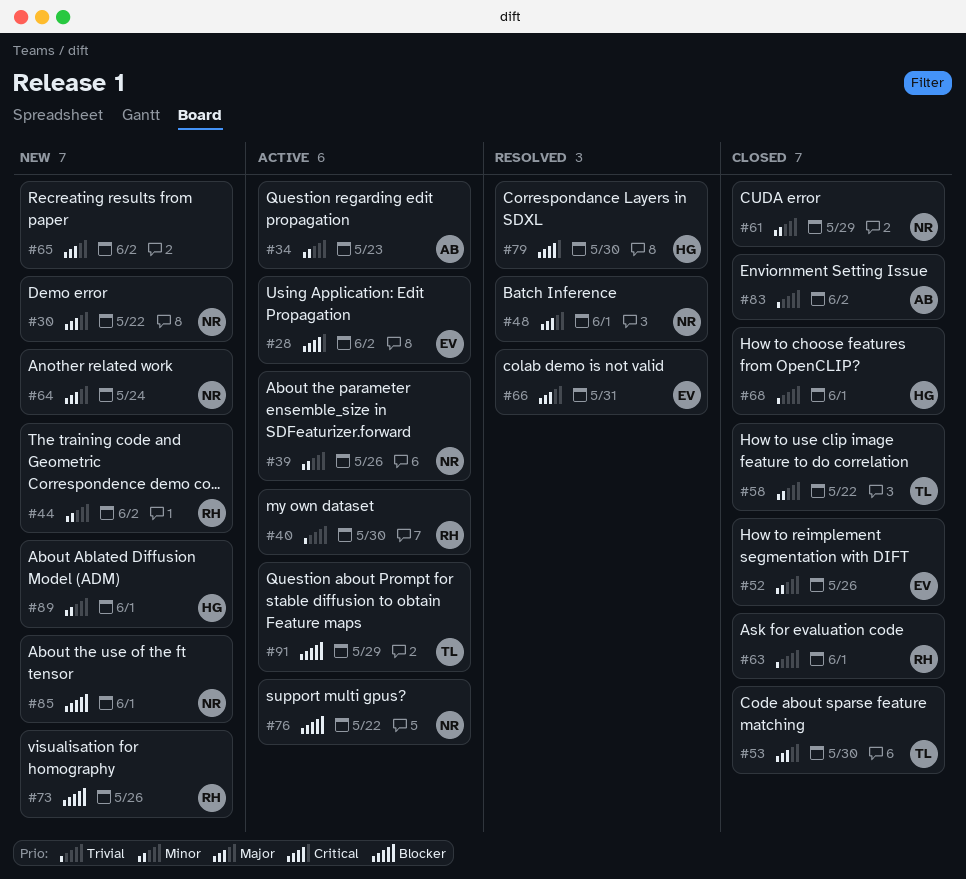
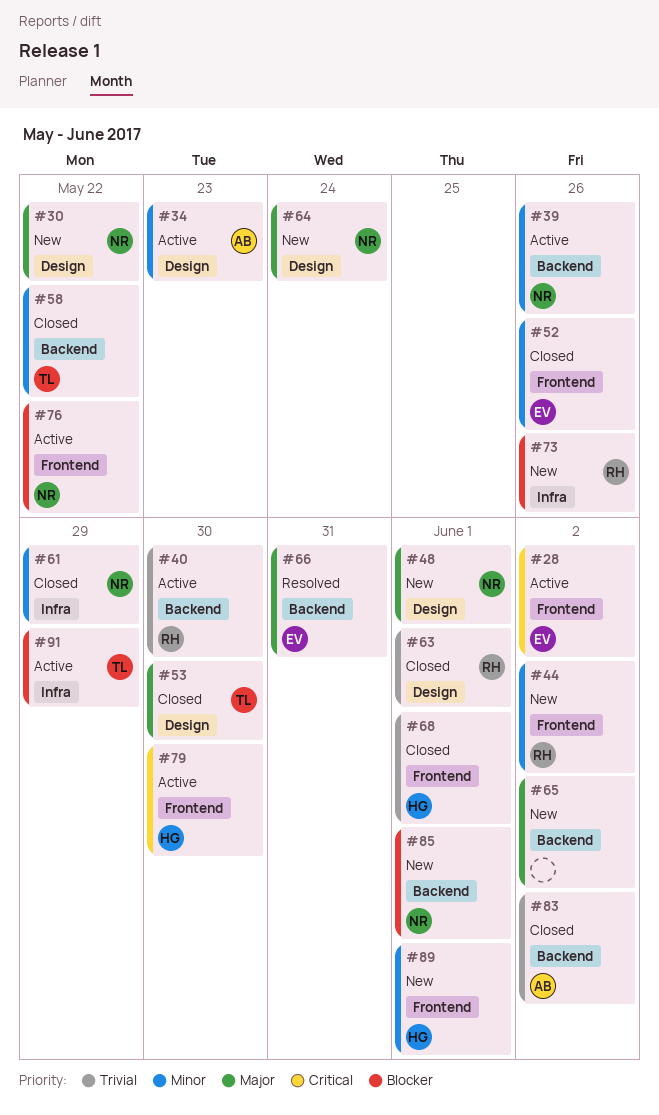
#48, status: Resolved -> New
#79, status: Resolved -> Active

